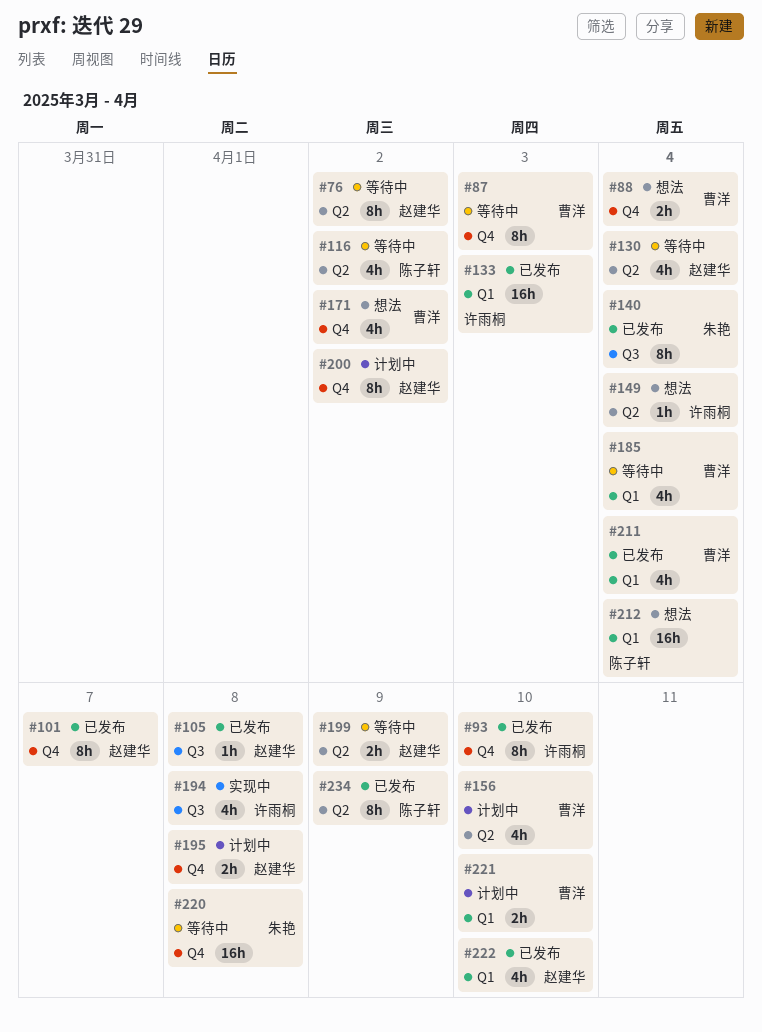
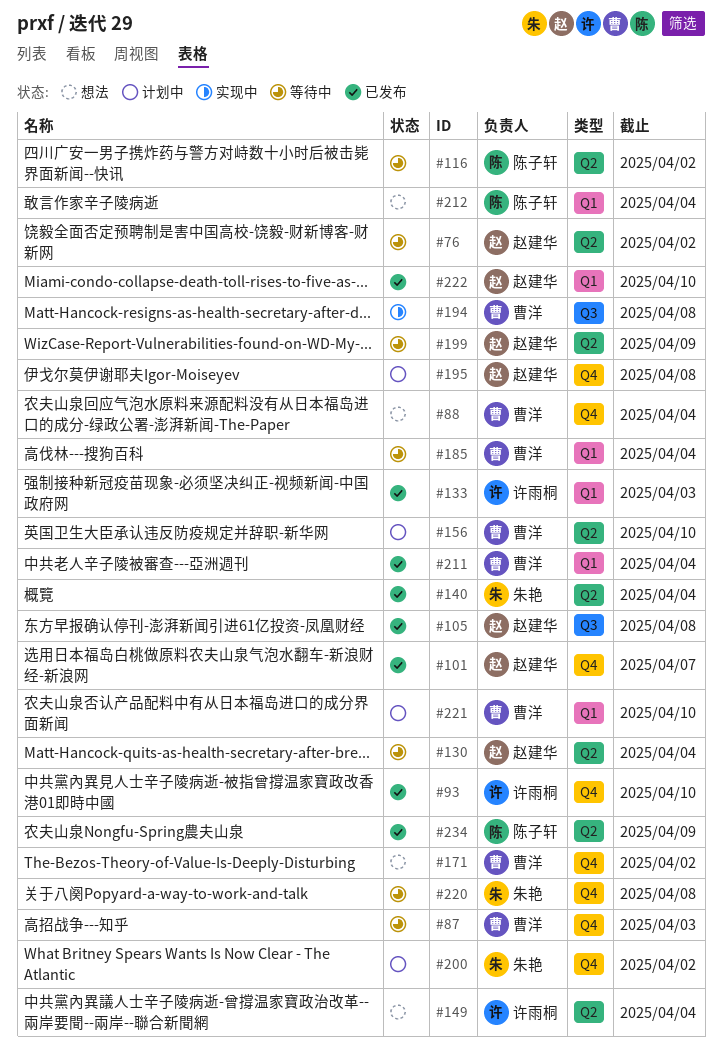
#140, label: Q3 -> Q2
#194, owner: 许雨桐 -> 曹洋
#200, owner: 赵建华 -> 朱艳

